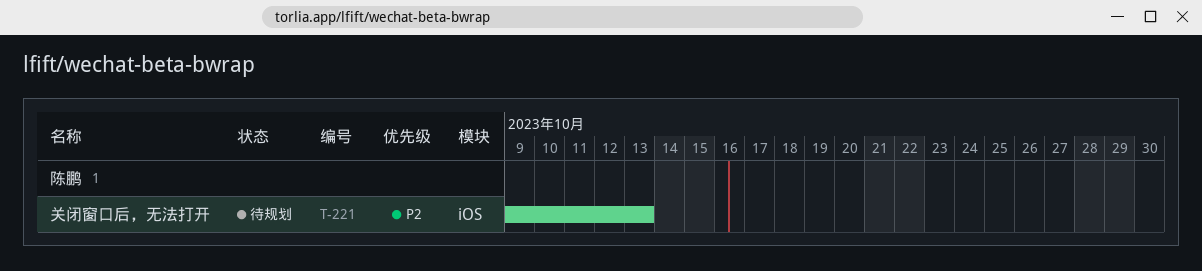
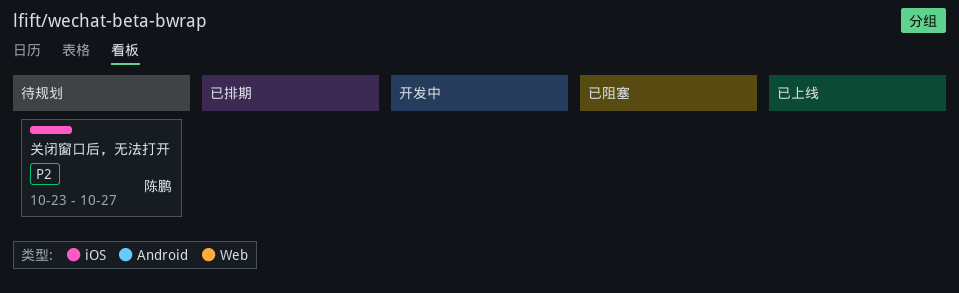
关闭窗口后，无法打开, start: Oct 9 -> Oct 23
关闭窗口后，无法打开, due: Oct 13 -> Oct 27

